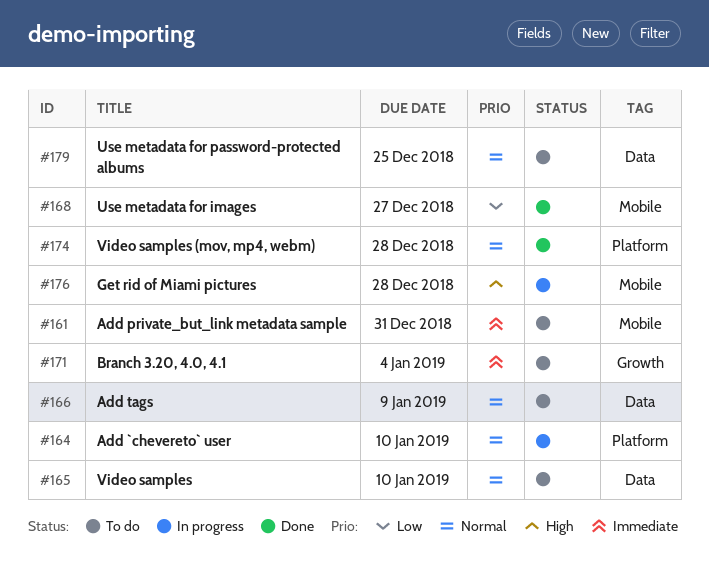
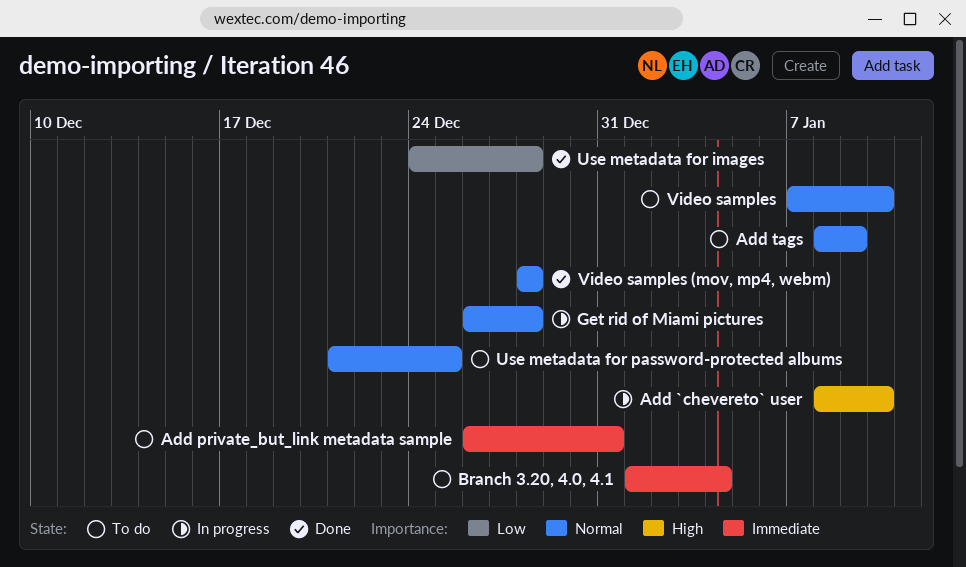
Add `chevereto` user, priority: Normal -> High
Get rid of Miami pictures, priority: High -> Normal
Use metadata for images, due: Dec 27 -> Dec 28

